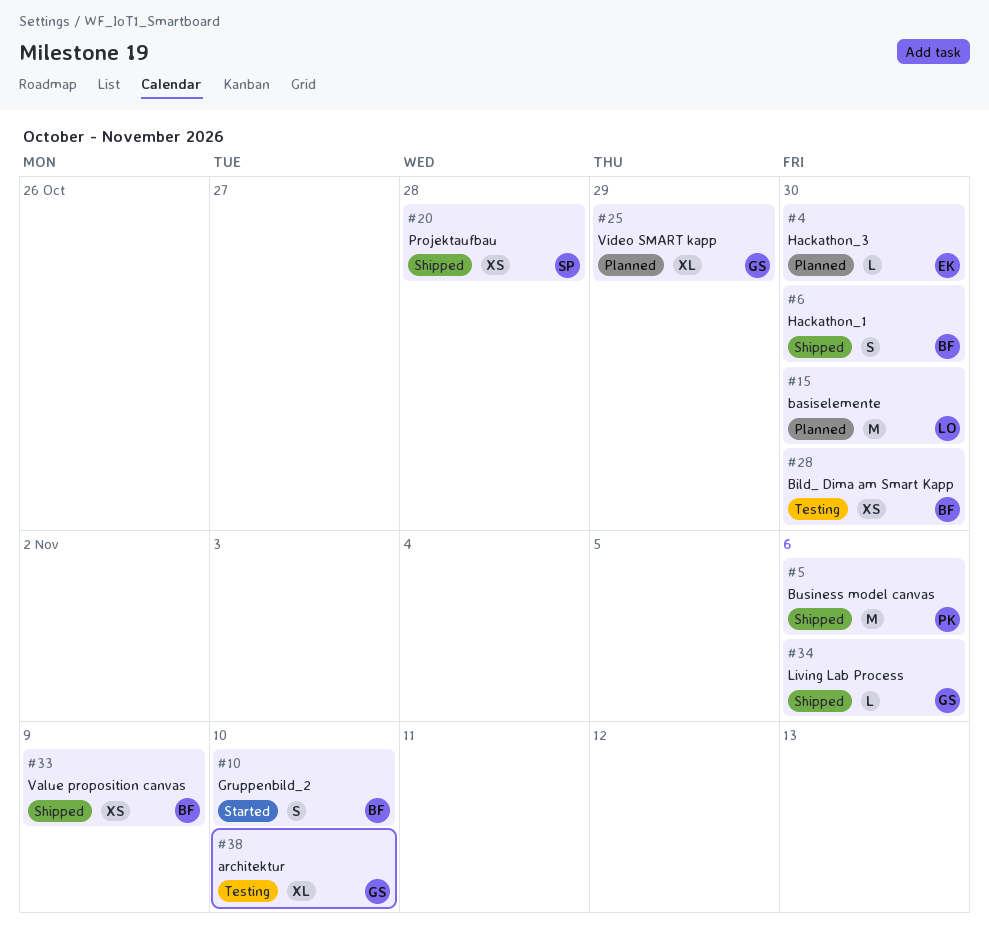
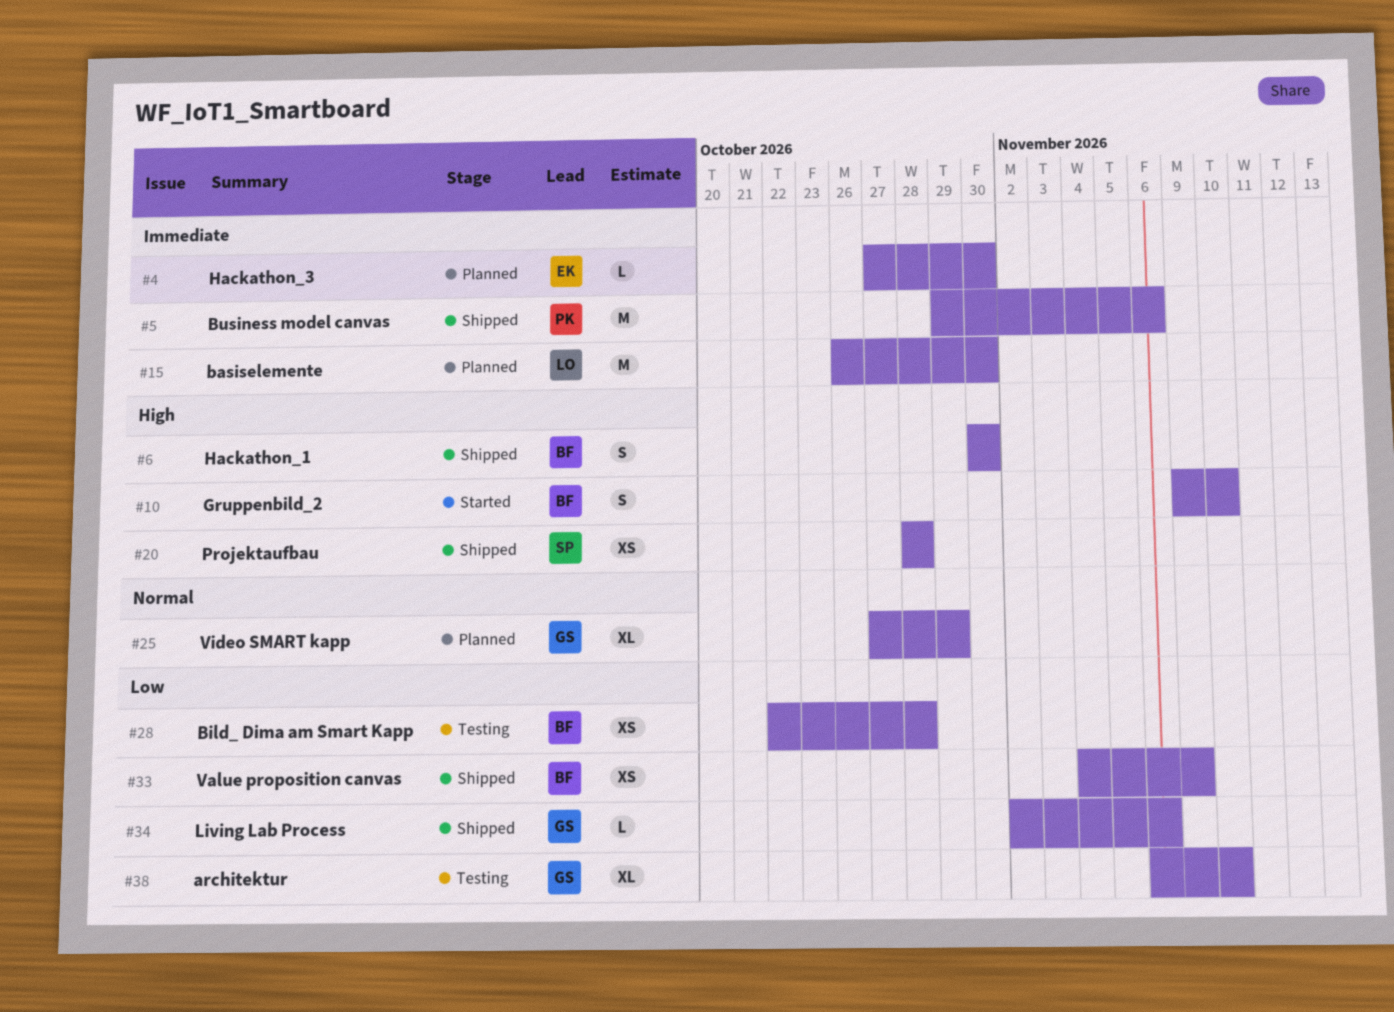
#28, due: Oct 30 -> Oct 28

